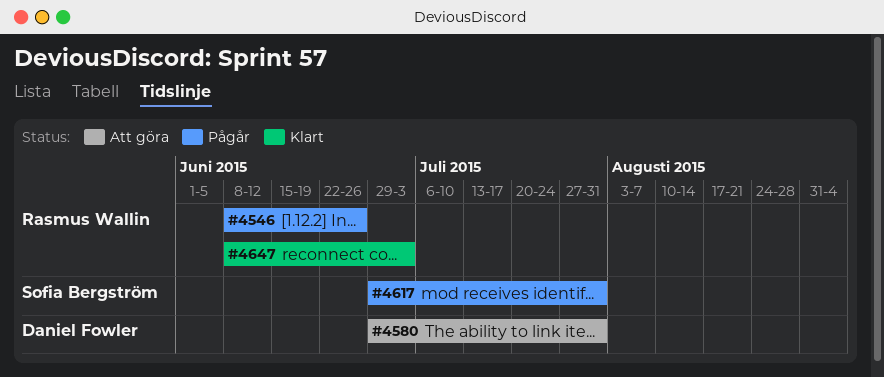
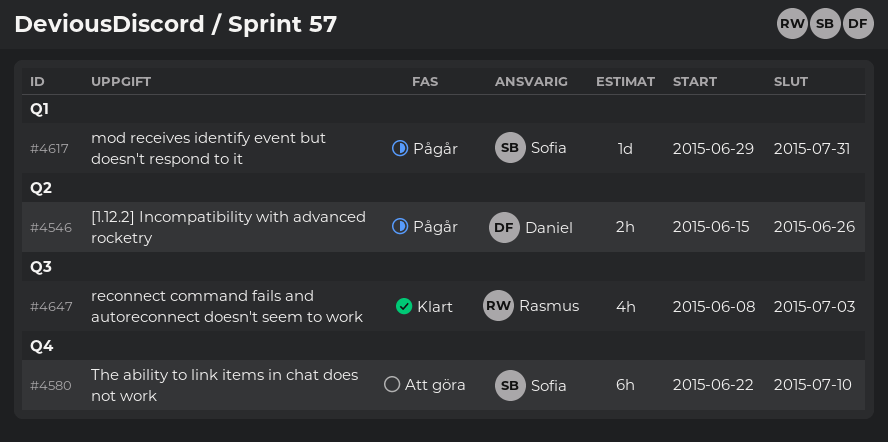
#4546, owner: Rasmus Wallin -> Daniel Fowler
#4546, start: Jun 8 -> Jun 15
#4580, owner: Daniel Fowler -> Sofia Bergström
#4580, start: Jun 29 -> Jun 22
#4580, due: Jul 31 -> Jul 10

